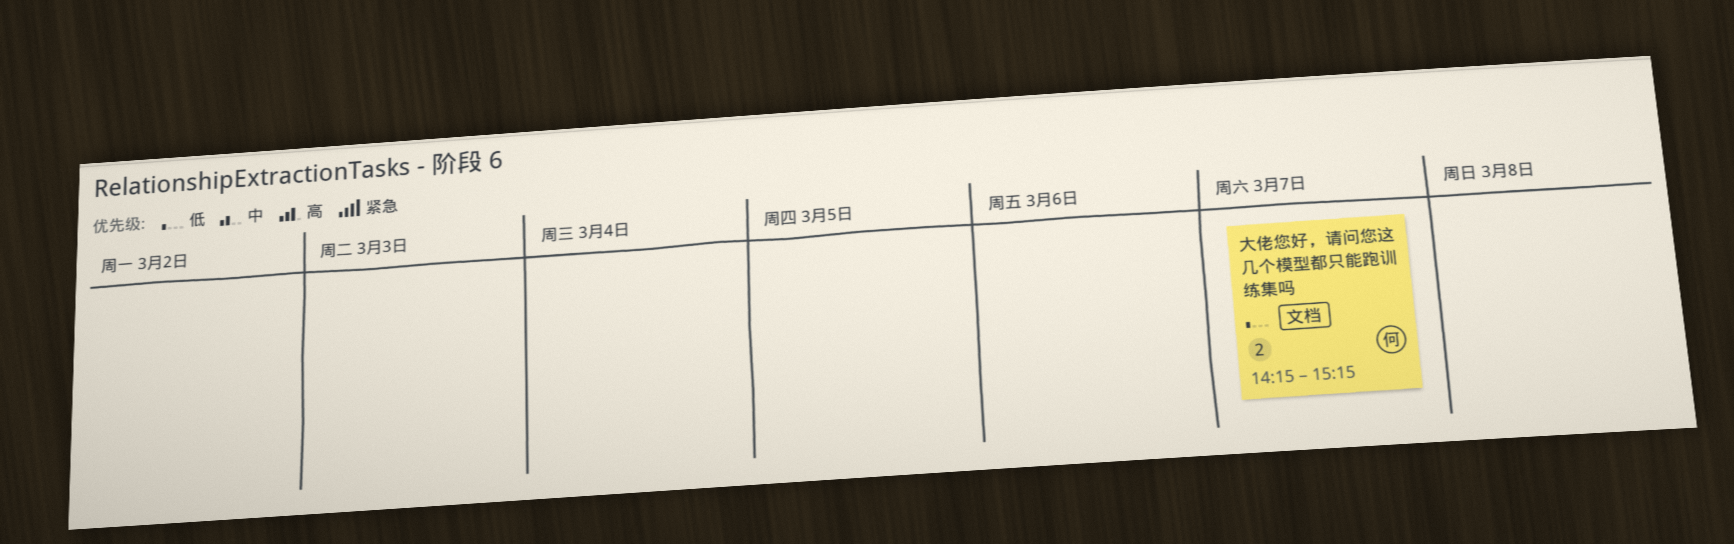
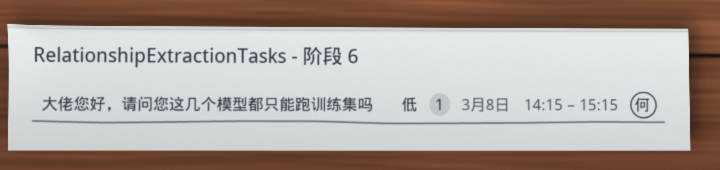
大佬您好，请问您这几个模型都只能跑训练集吗, estimate: 2 -> 1
大佬您好，请问您这几个模型都只能跑训练集吗, day: Mar 7 -> Mar 8

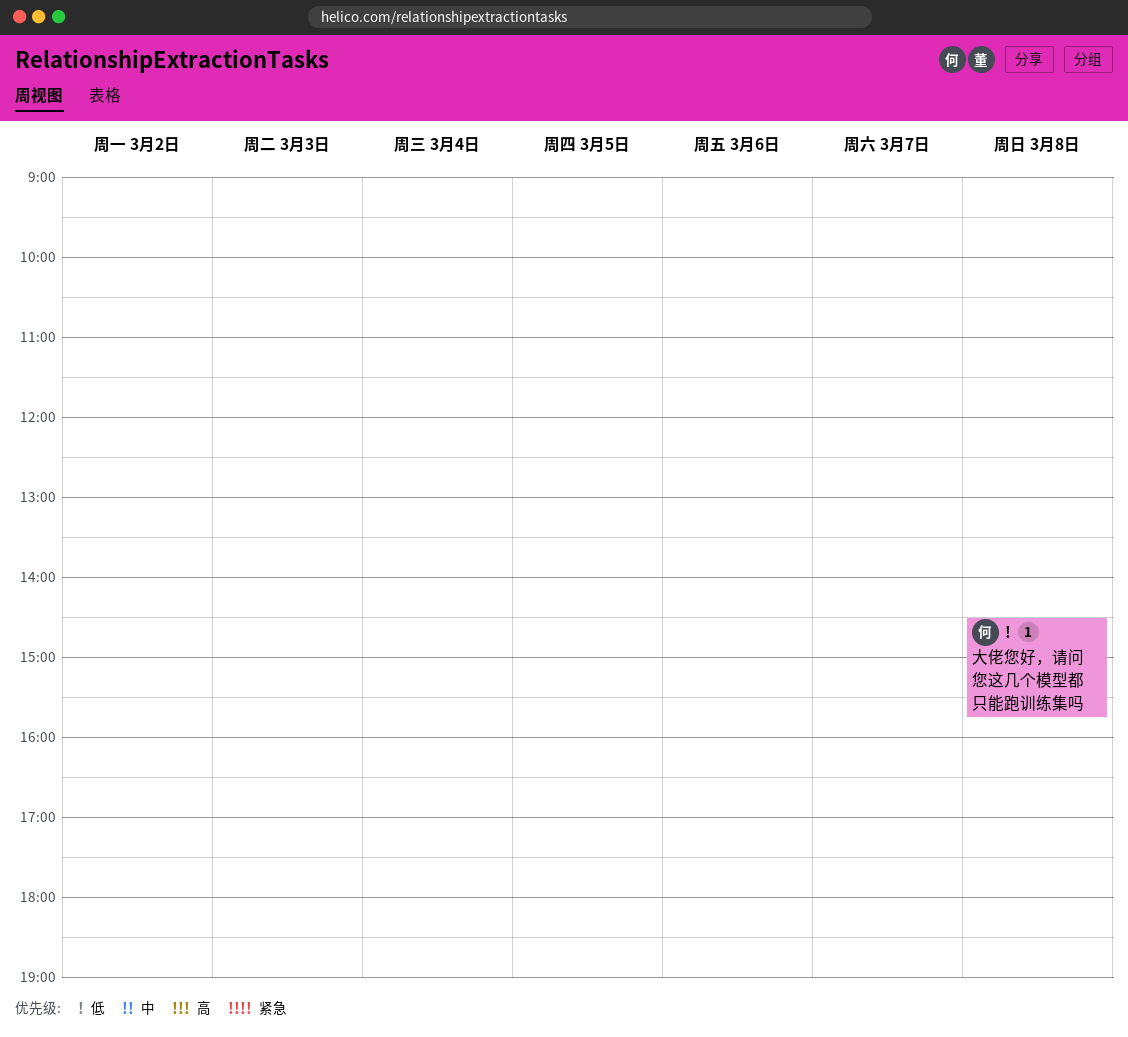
大佬您好，请问您这几个模型都只能跑训练集吗, begins: 14:15 -> 14:30
大佬您好，请问您这几个模型都只能跑训练集吗, ends: 15:15 -> 15:45

